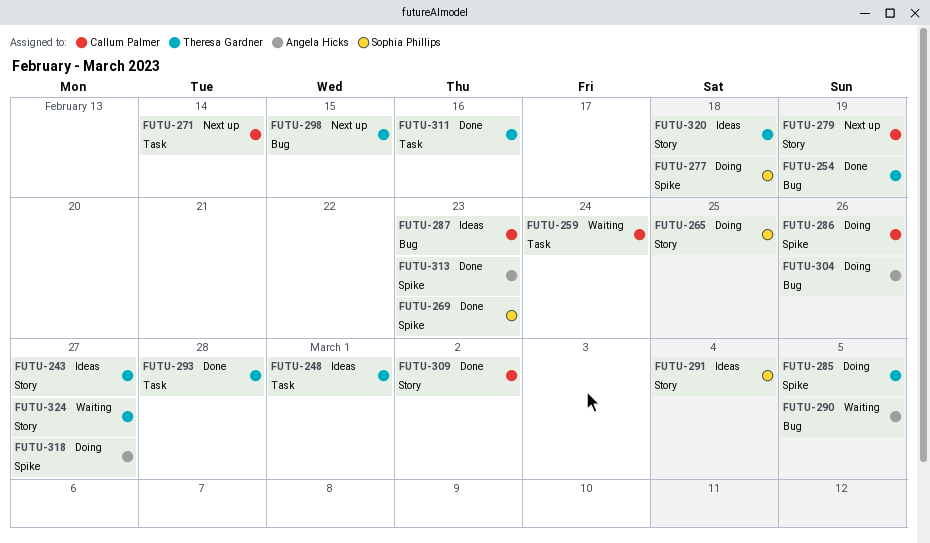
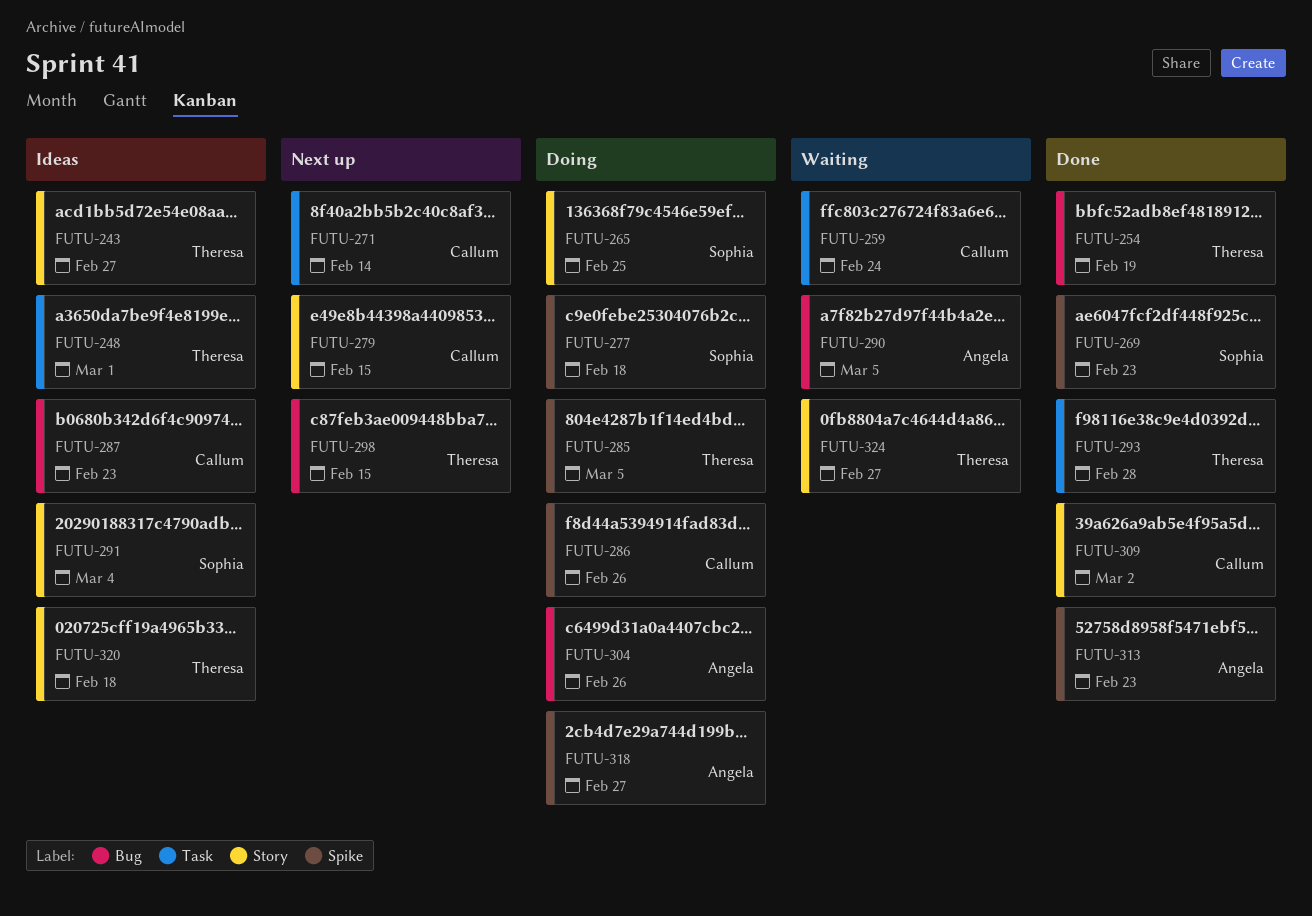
FUTU-279, due: Feb 19 -> Feb 15
FUTU-311: present -> none

